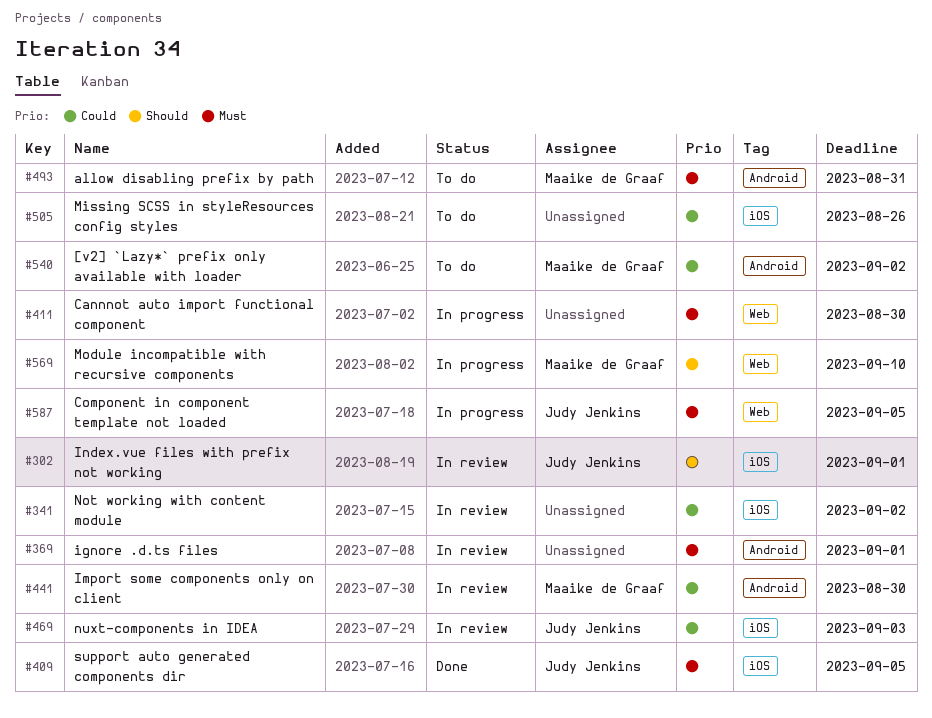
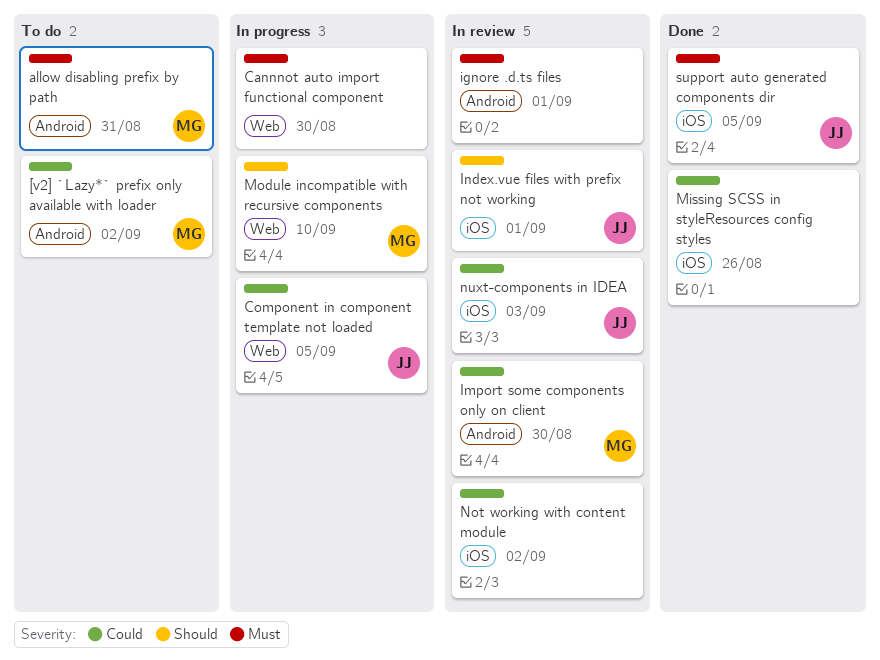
Component in component template not loaded, priority: Must -> Could
Missing SCSS in styleResources config styles, status: To do -> Done

